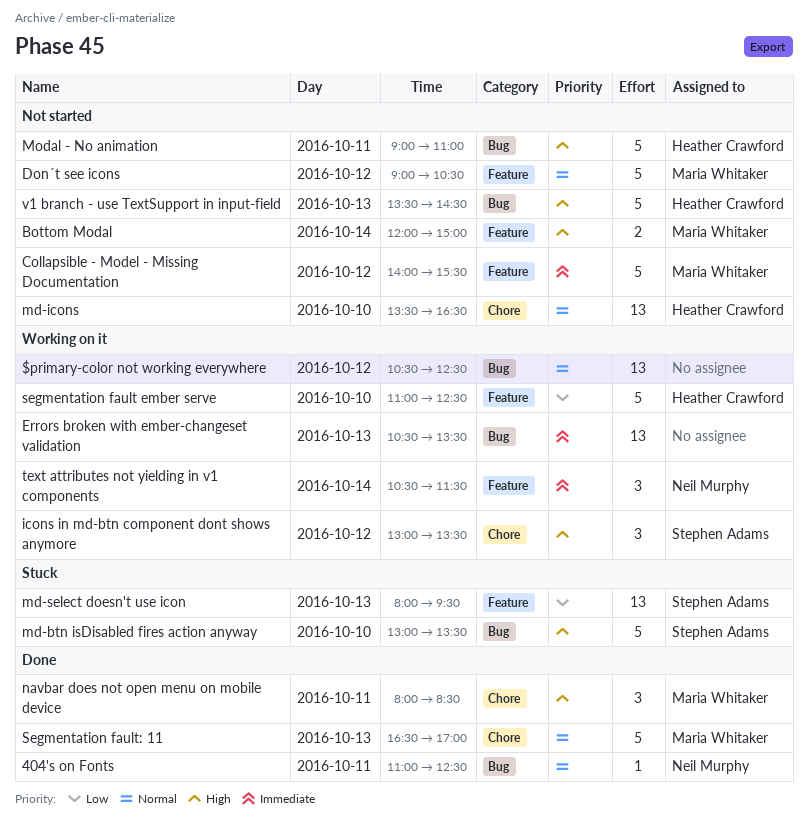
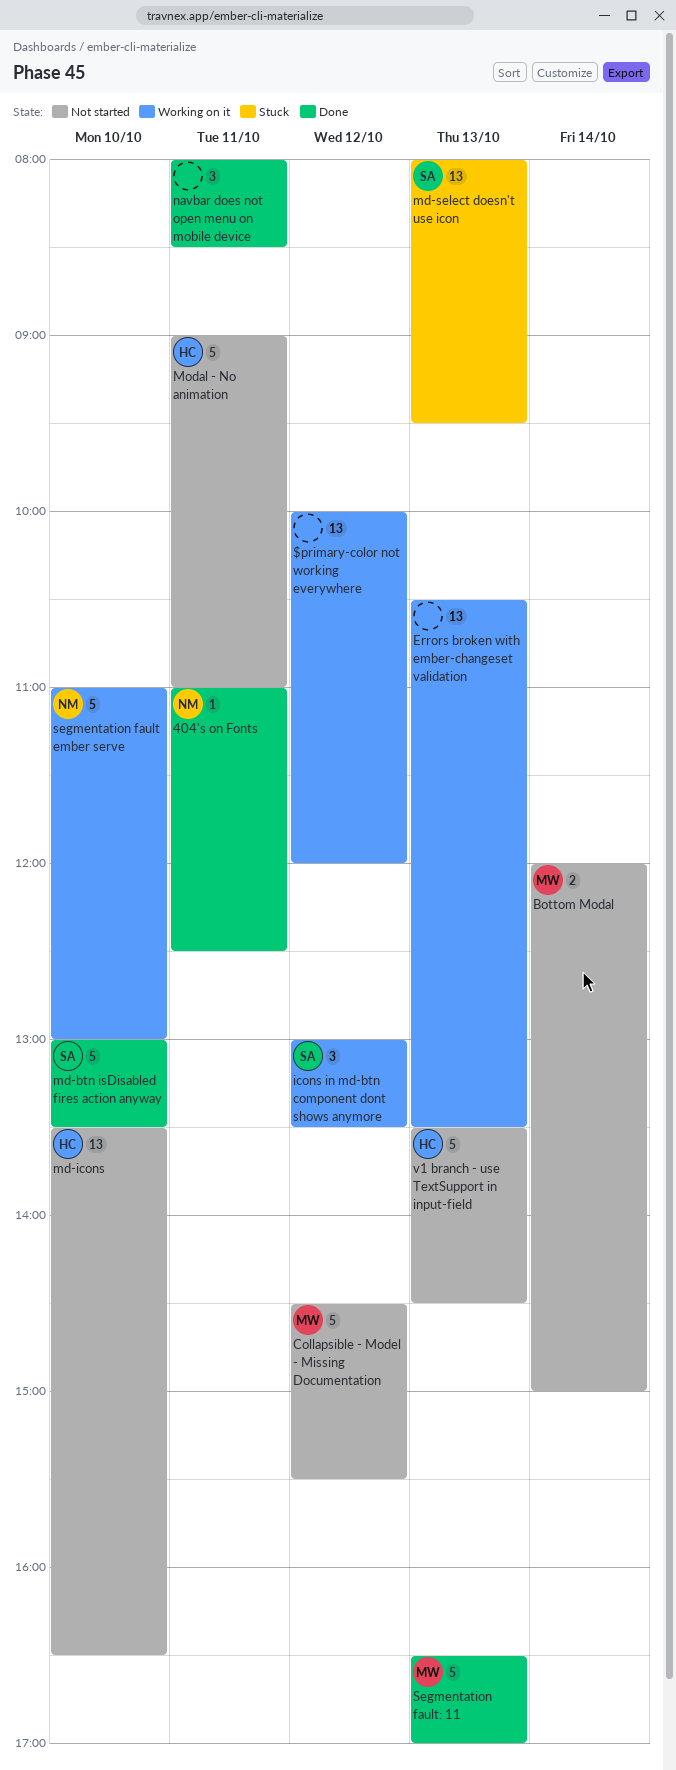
$primary-color not working everywhere, begins: 10:30 -> 10:00
$primary-color not working everywhere, ends: 12:30 -> 12:00
Collapsible - Model - Missing Documentation, begins: 14:00 -> 14:30
Don´t see icons: present -> none
md-btn isDisabled fires action anyway, status: Stuck -> Done
navbar does not open menu on mobile device, owner: Maria Whitaker -> none
segmentation fault ember serve, owner: Heather Crawford -> Neil Murphy
segmentation fault ember serve, ends: 12:30 -> 13:00
text attributes not yielding in v1 components: present -> none

